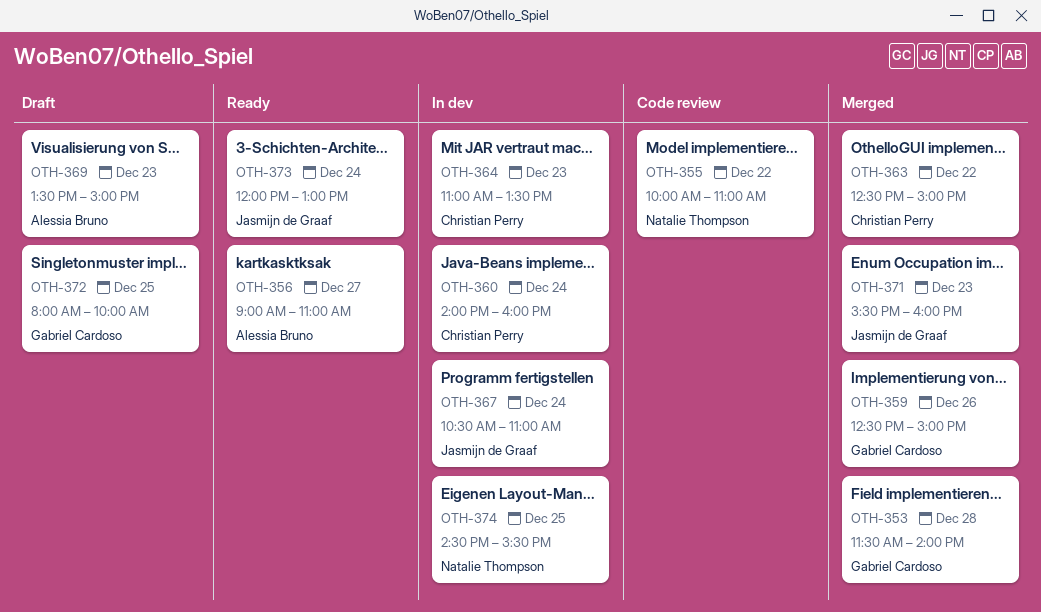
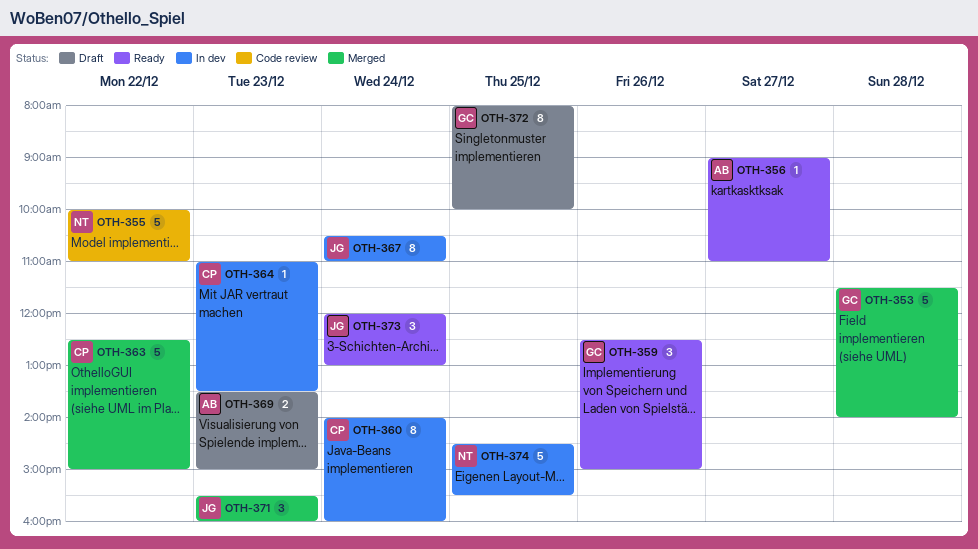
OTH-359, status: Merged -> Ready

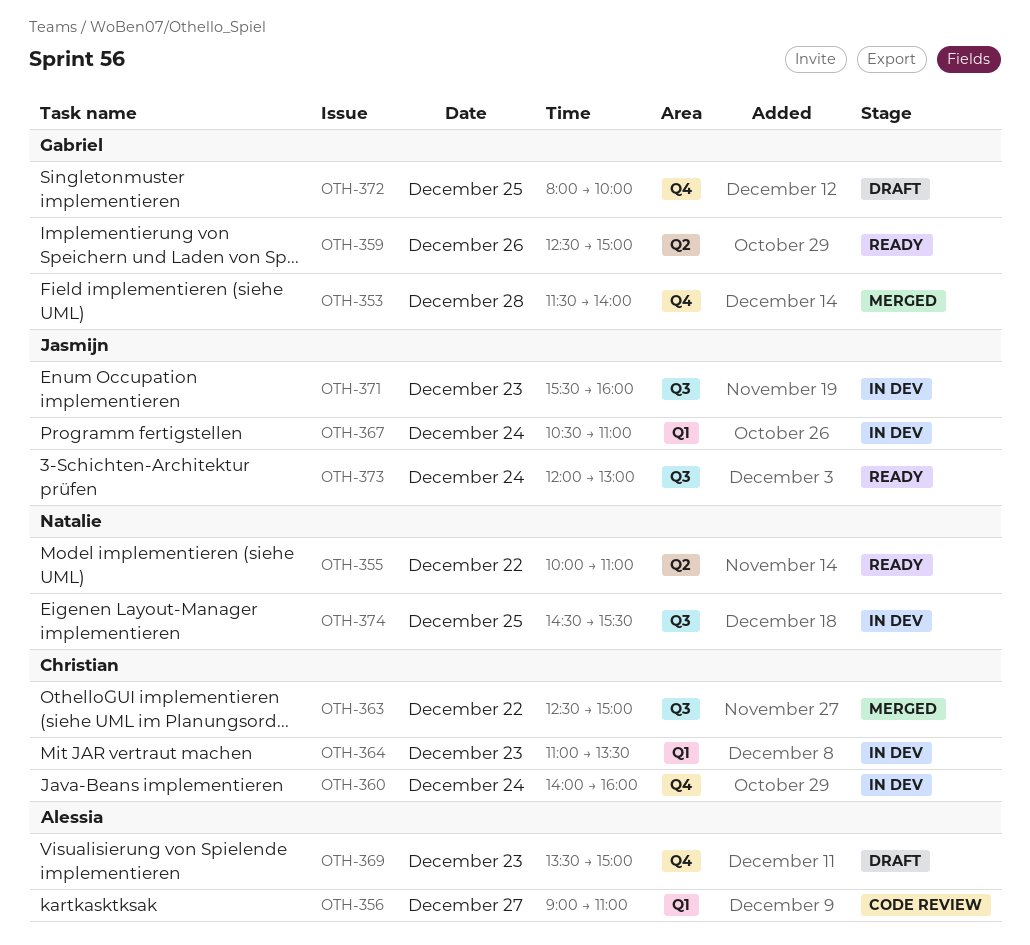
OTH-355, status: Code review -> Ready
OTH-356, status: Ready -> Code review
OTH-371, status: Merged -> In dev

